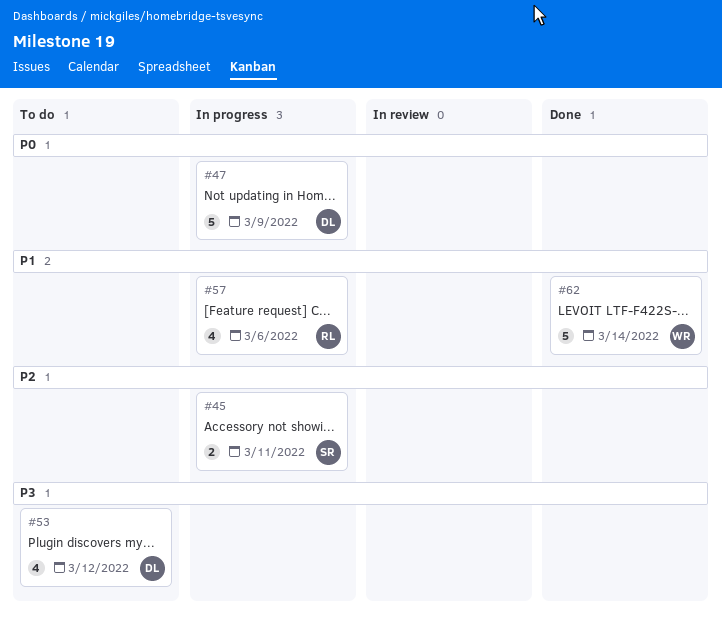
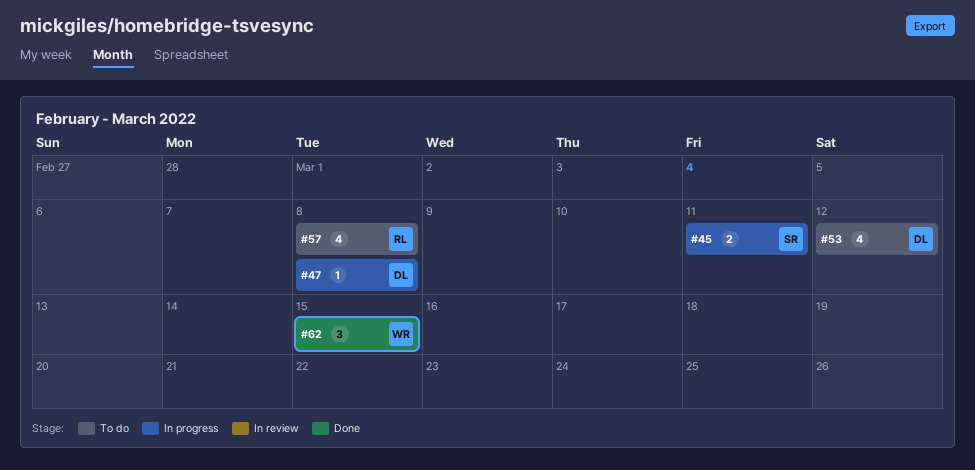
#47, estimate: 5 -> 1
#47, due: Mar 9 -> Mar 8
#57, status: In progress -> To do
#57, due: Mar 6 -> Mar 8
#62, estimate: 5 -> 3
#62, due: Mar 14 -> Mar 15

